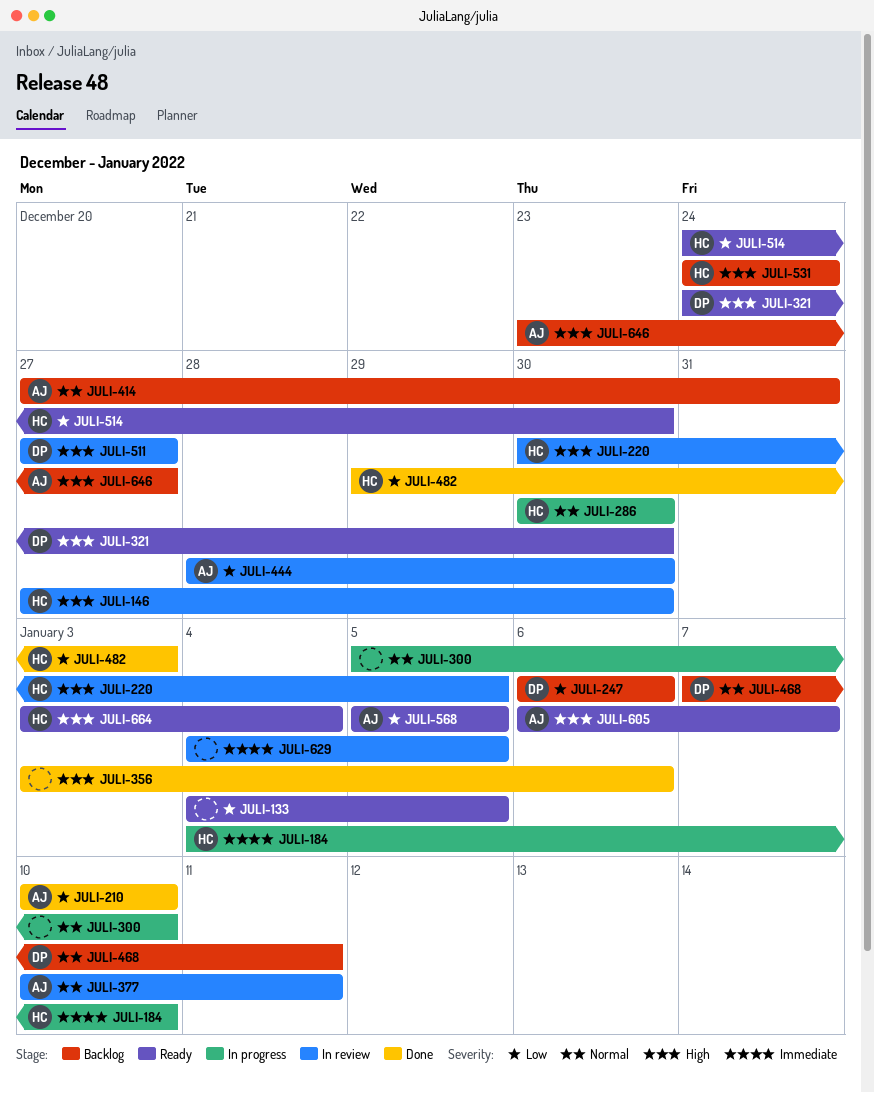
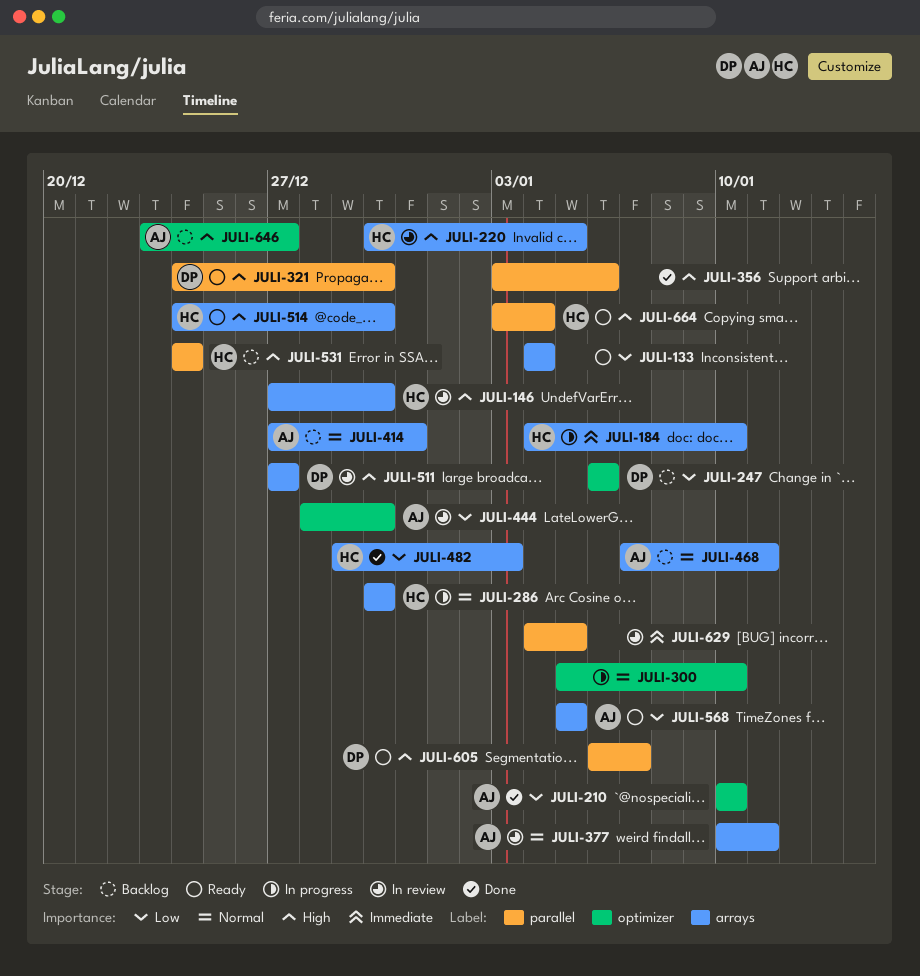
JULI-133, due: Jan 5 -> Jan 4
JULI-468, owner: DP -> AJ
JULI-514, priority: Low -> High
JULI-605, owner: AJ -> DP

